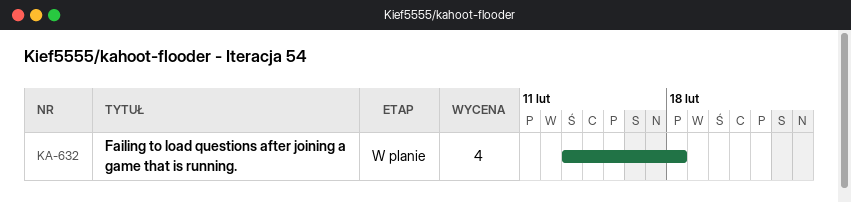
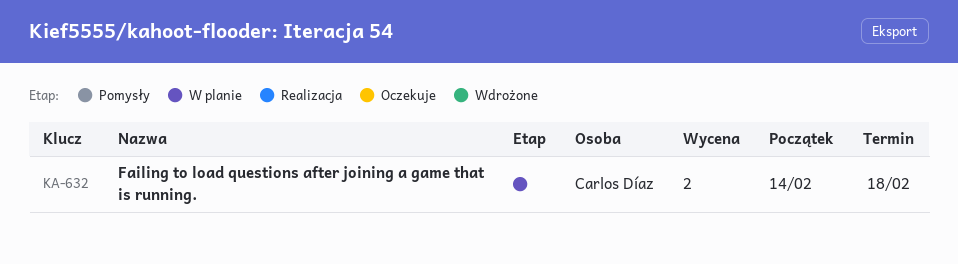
KA-632, estimate: 4 -> 2
KA-632, start: Feb 13 -> Feb 14

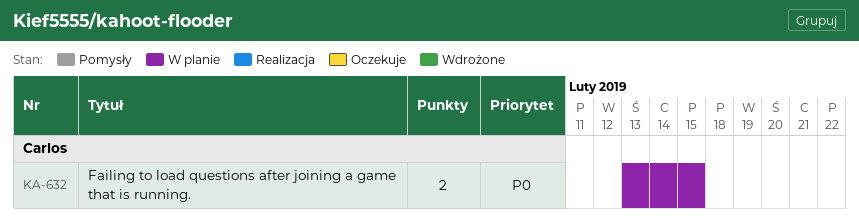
KA-632, start: Feb 14 -> Feb 13
KA-632, due: Feb 18 -> Feb 15

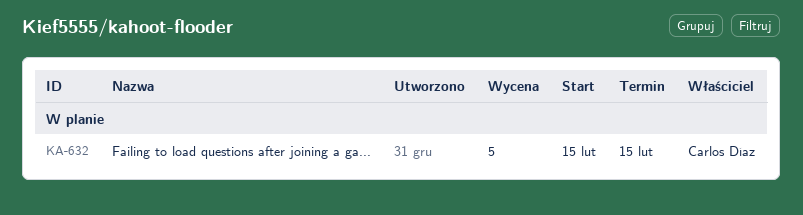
KA-632, estimate: 2 -> 5
KA-632, start: Feb 13 -> Feb 15

